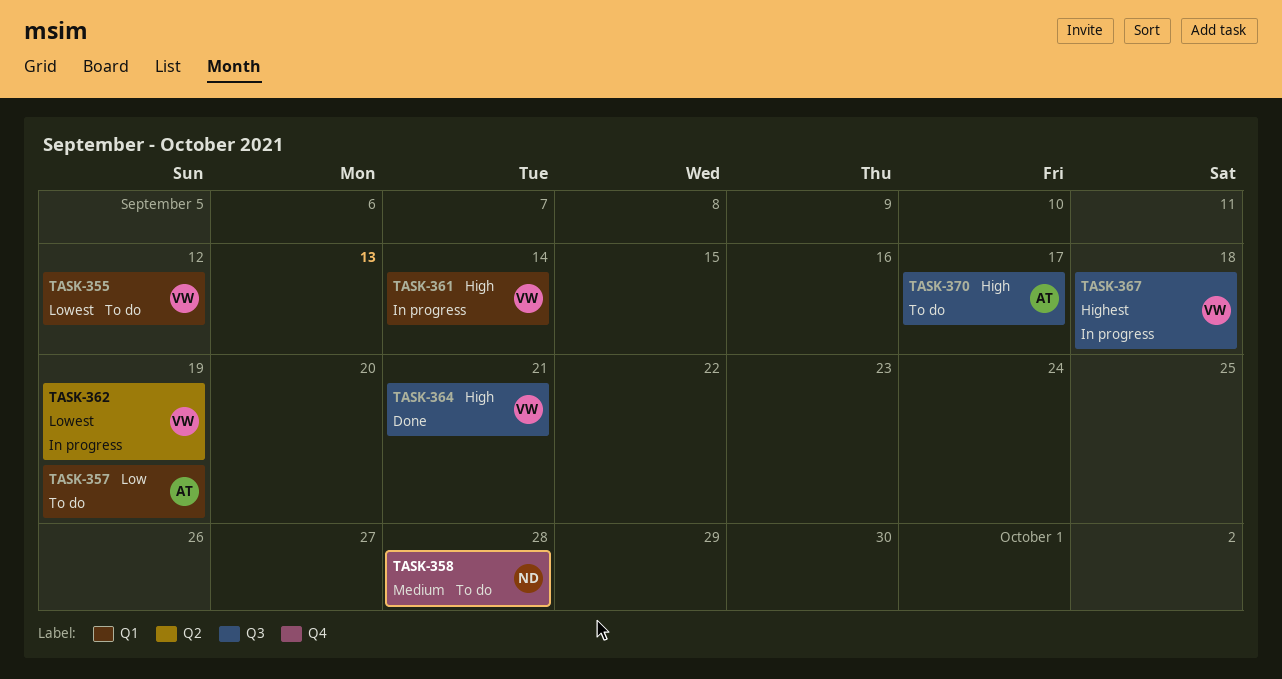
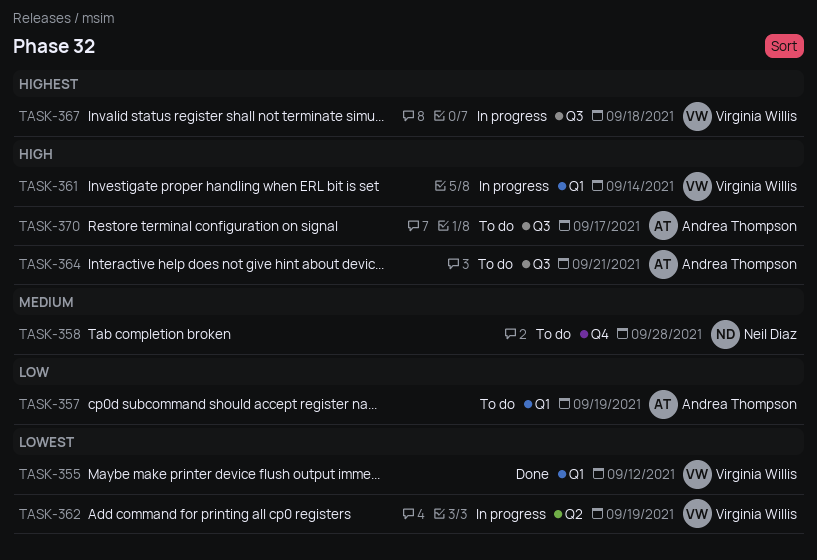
TASK-355, status: To do -> Done
TASK-364, status: Done -> To do
TASK-364, owner: Virginia Willis -> Andrea Thompson

